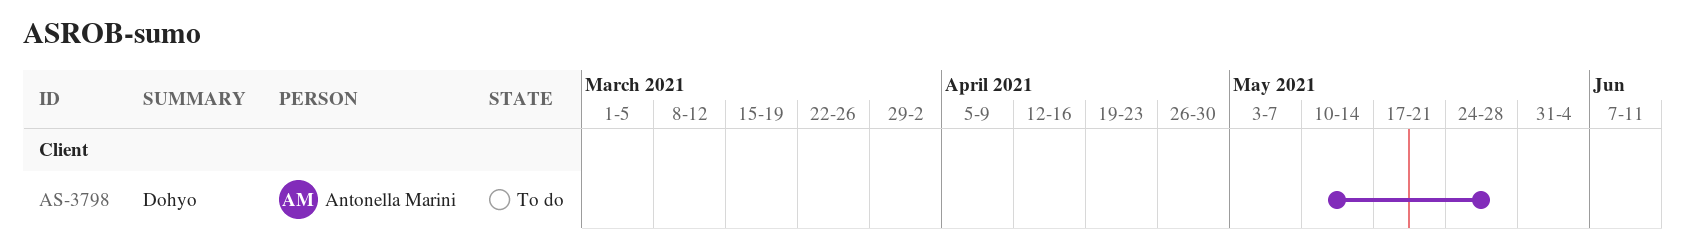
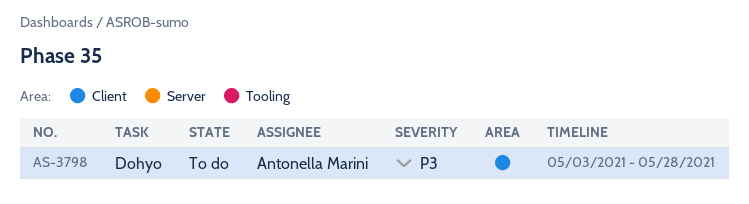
AS-3798, start: May 10 -> May 3

